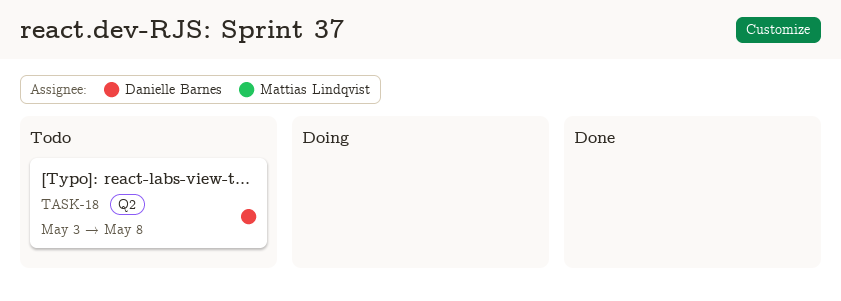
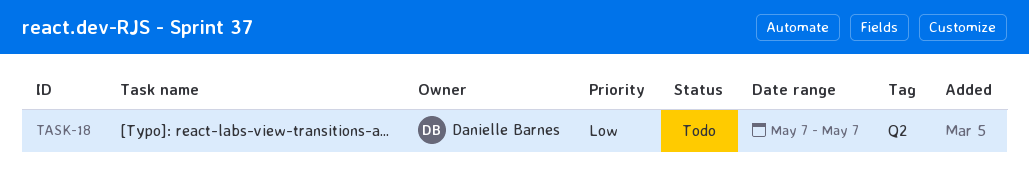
TASK-18, start: May 3 -> May 7
TASK-18, due: May 8 -> May 7

